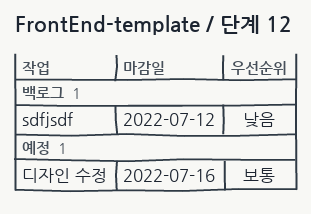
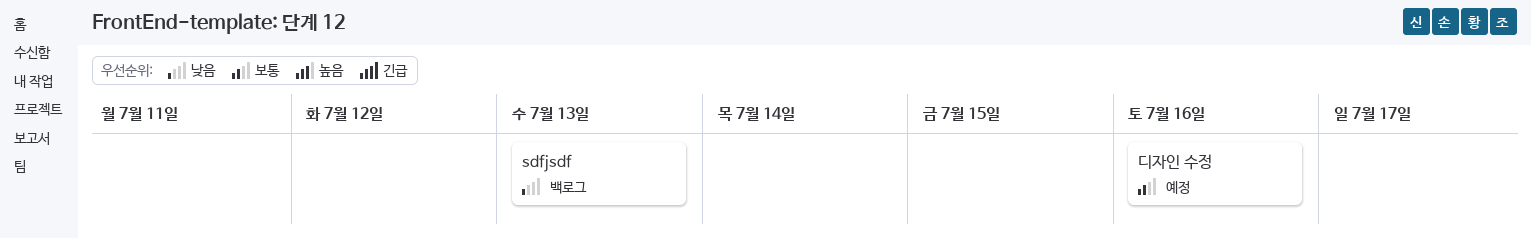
sdfjsdf, due: Jul 12 -> Jul 13

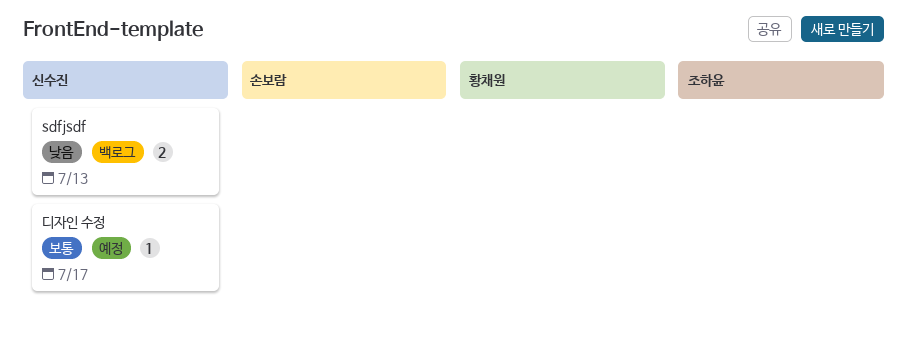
디자인 수정, due: Jul 16 -> Jul 17

